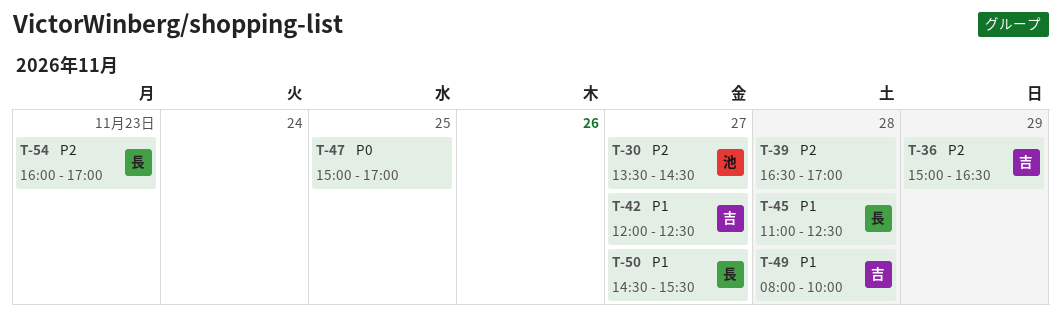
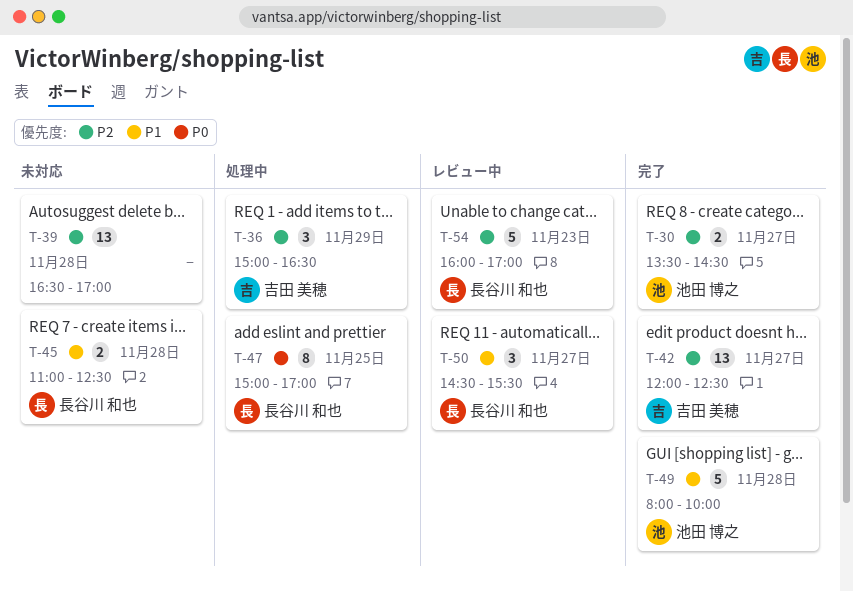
T-42, priority: P1 -> P2
T-47, owner: none -> 長谷川 和也
T-49, owner: 吉田 美穂 -> 池田 博之

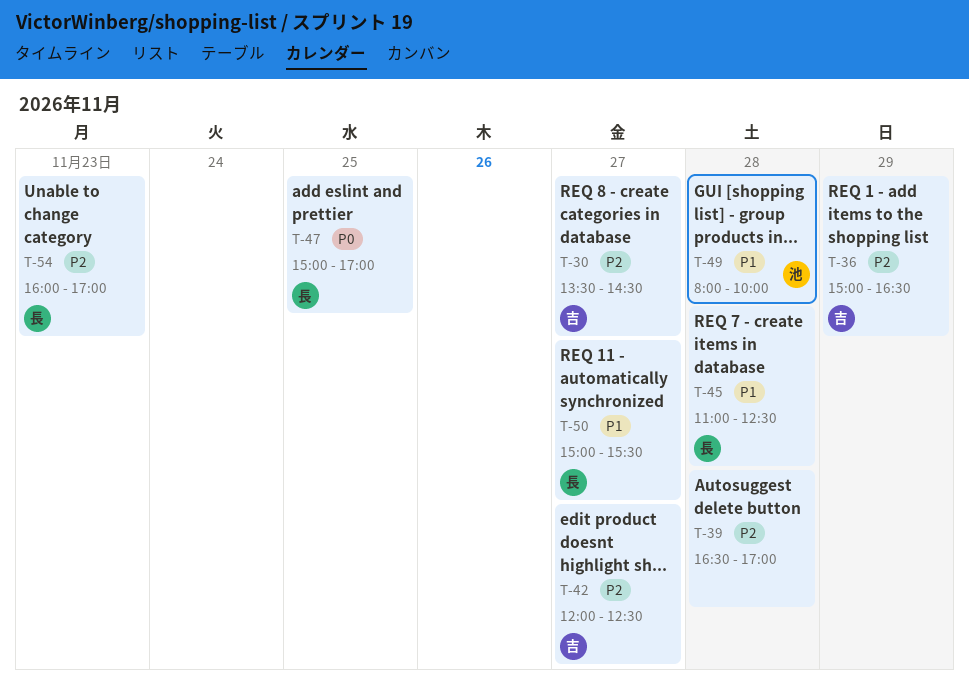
T-30, owner: 池田 博之 -> 吉田 美穂
T-50, begins: 14:30 -> 15:00

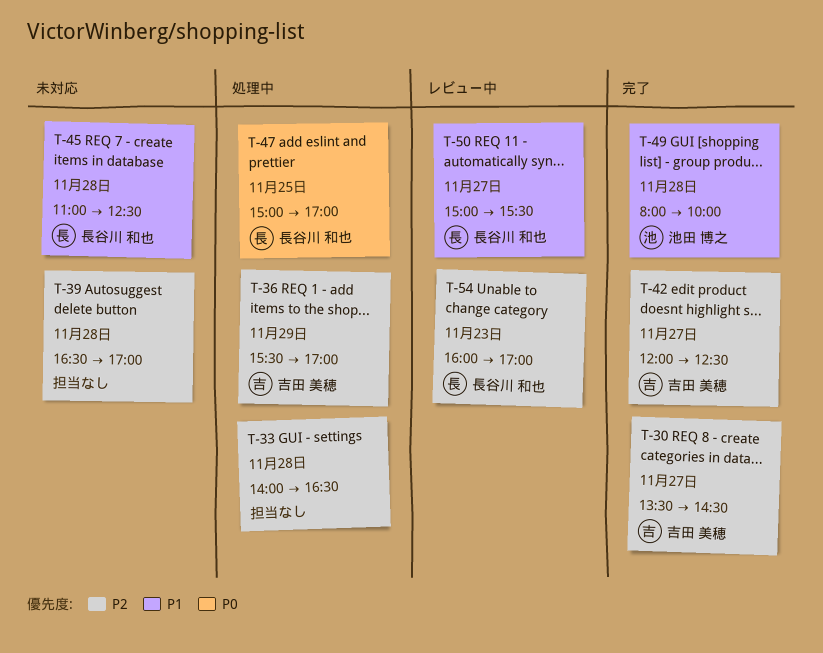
T-33: none -> present
T-36, begins: 15:00 -> 15:30
T-36, ends: 16:30 -> 17:00

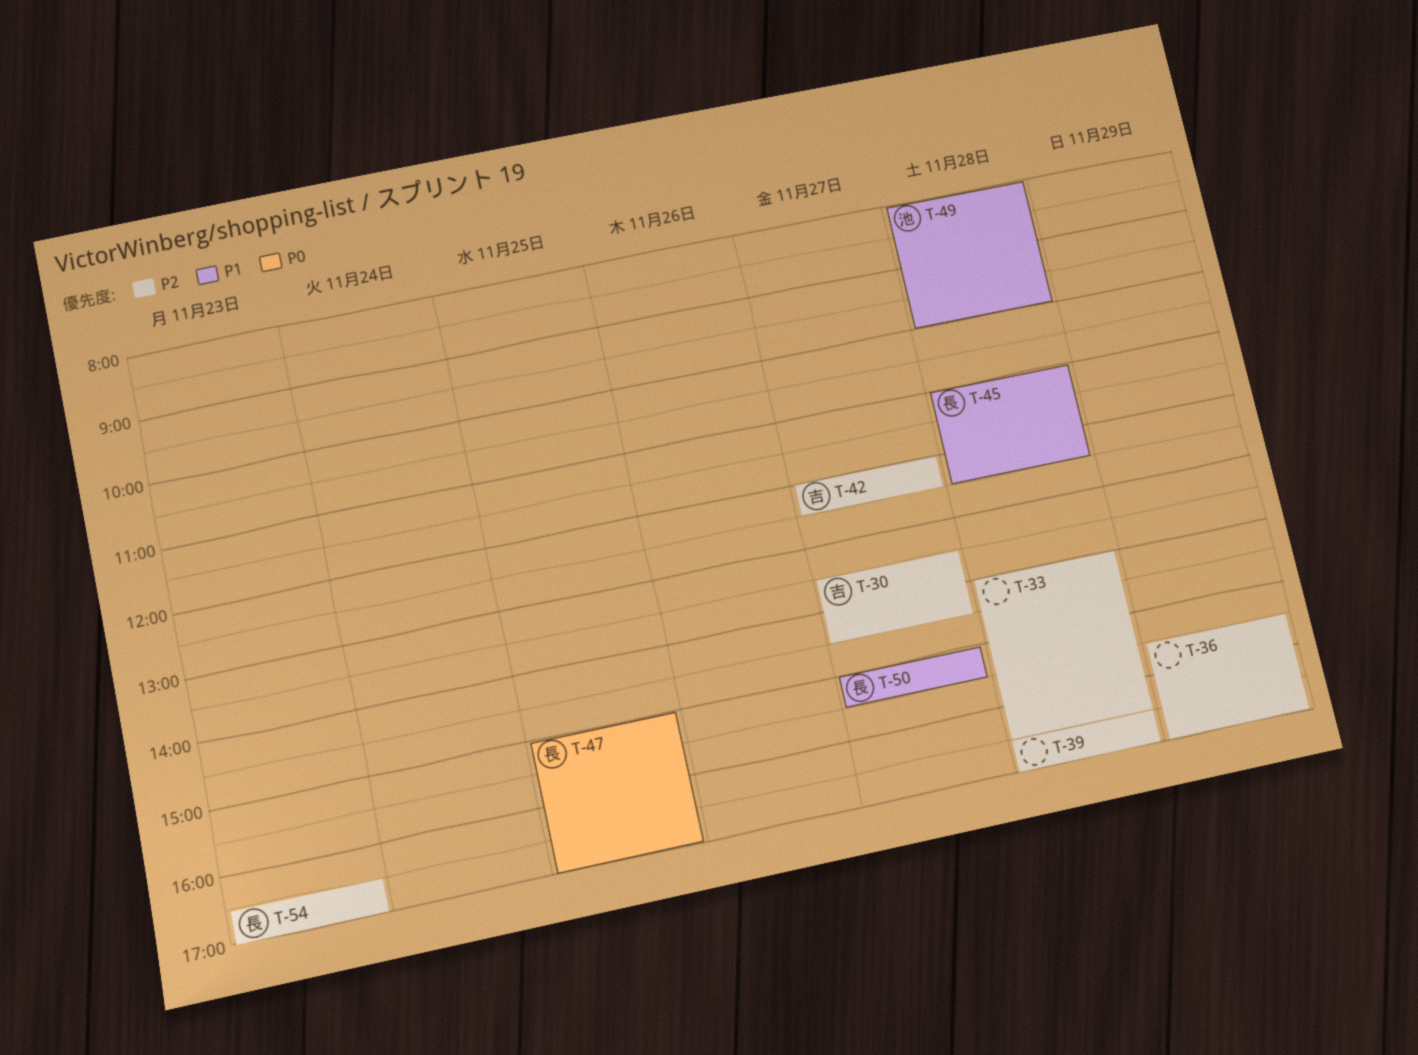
T-36, owner: 吉田 美穂 -> none
T-54, begins: 16:00 -> 16:30

